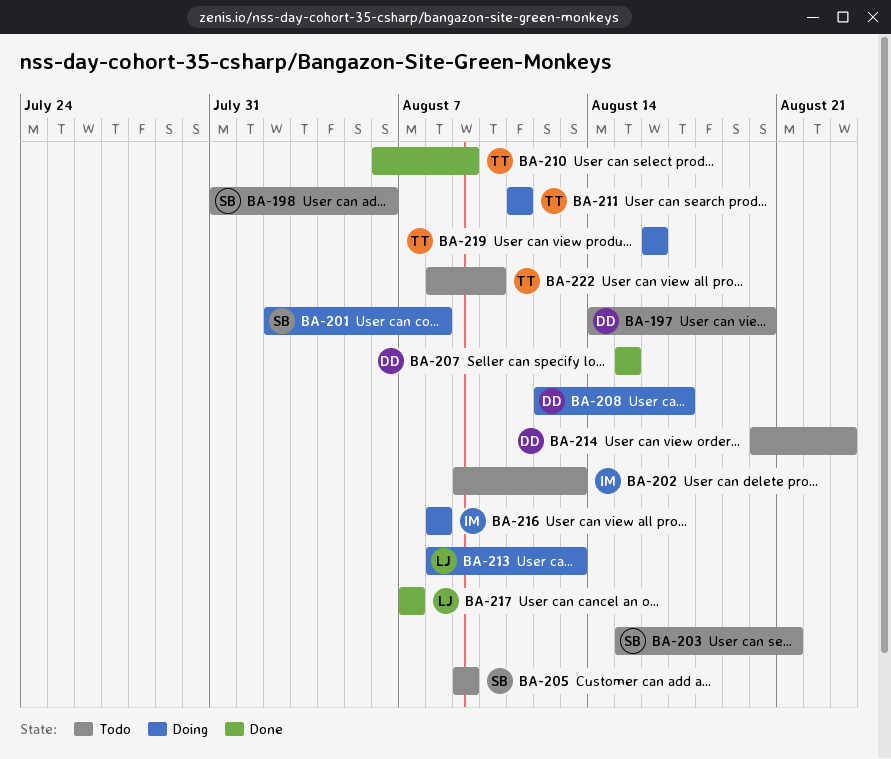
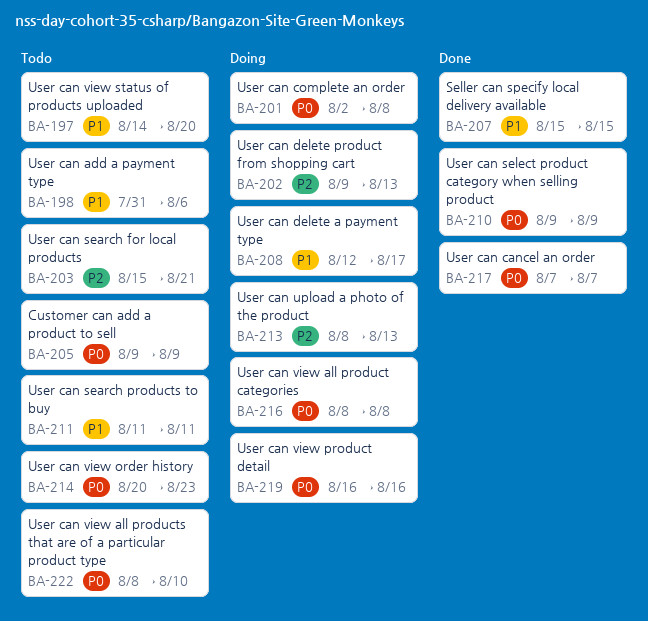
BA-202, status: Todo -> Doing
BA-210, start: Aug 6 -> Aug 9
BA-211, status: Doing -> Todo

